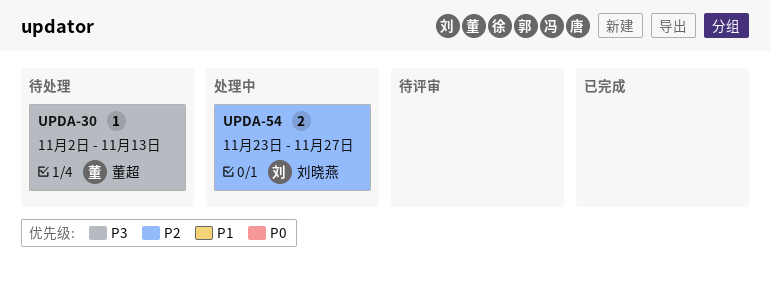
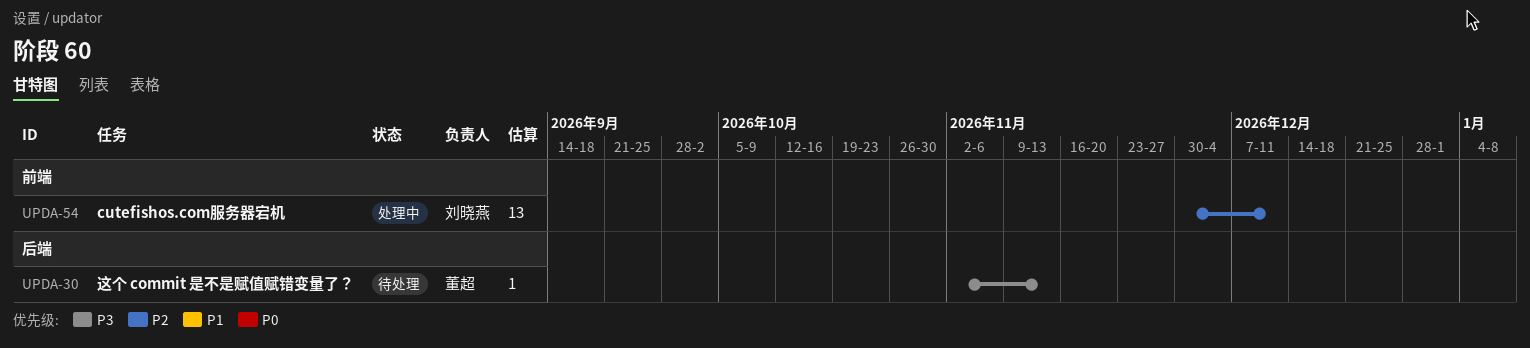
UPDA-54, estimate: 2 -> 13
UPDA-54, start: Nov 23 -> Nov 30
UPDA-54, due: Nov 27 -> Dec 11

